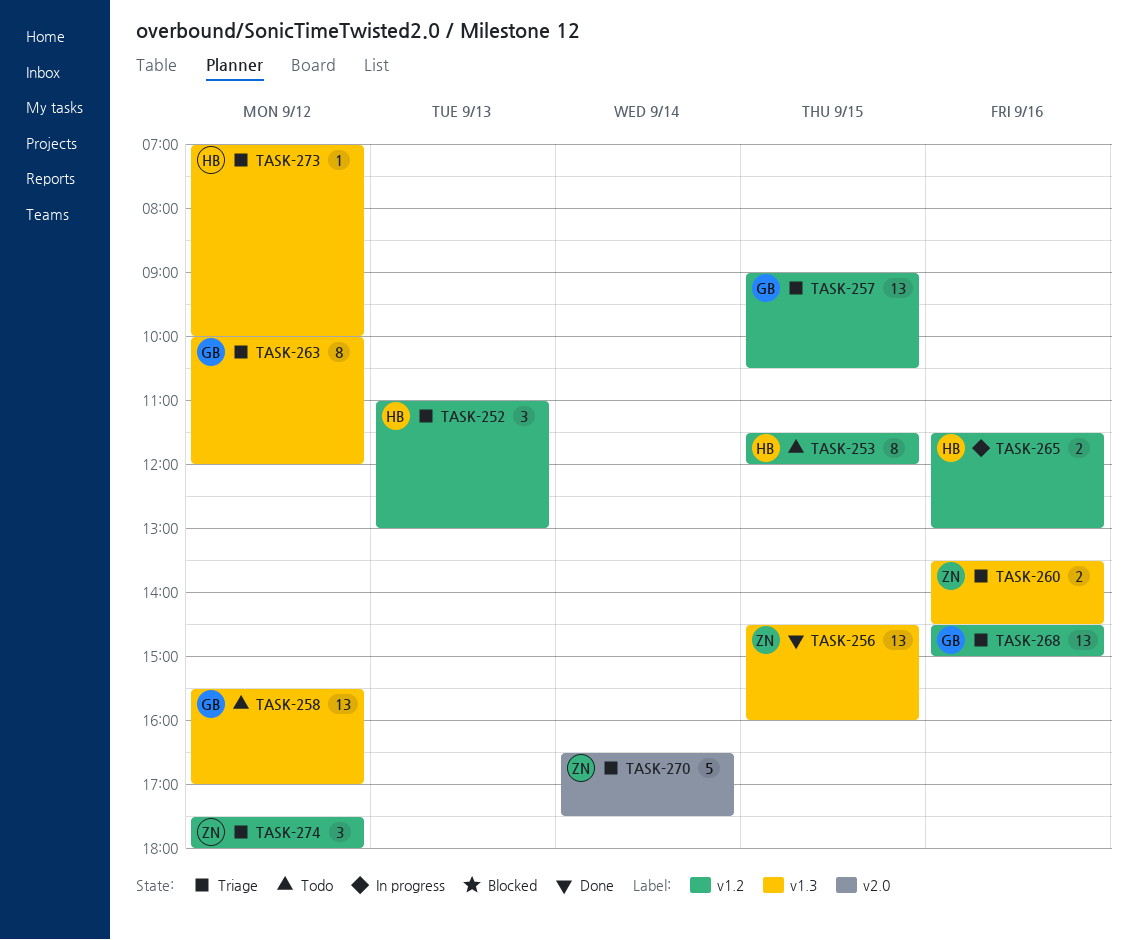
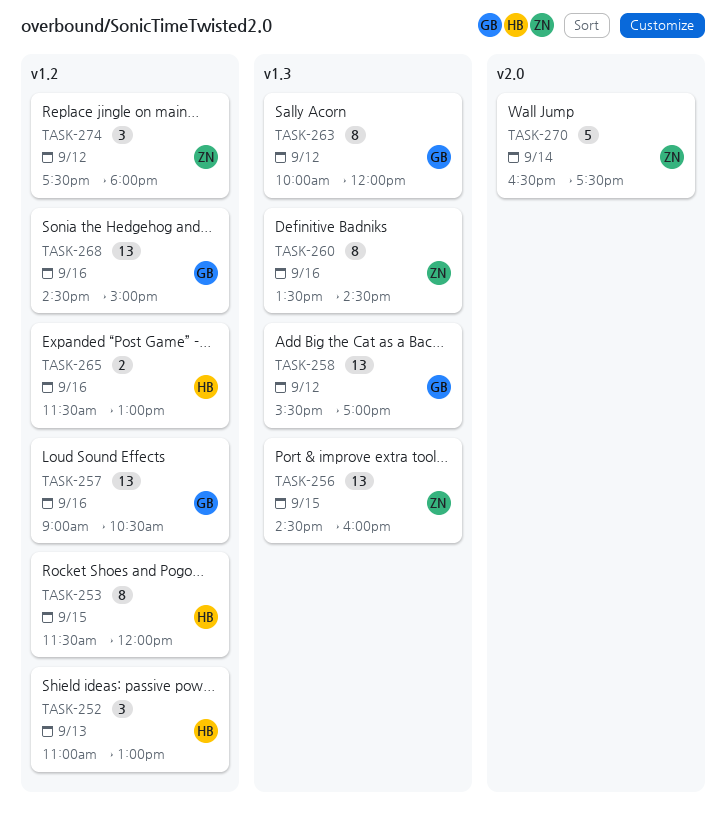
TASK-257, day: Sep 15 -> Sep 16
TASK-260, estimate: 2 -> 8
TASK-273: present -> none

